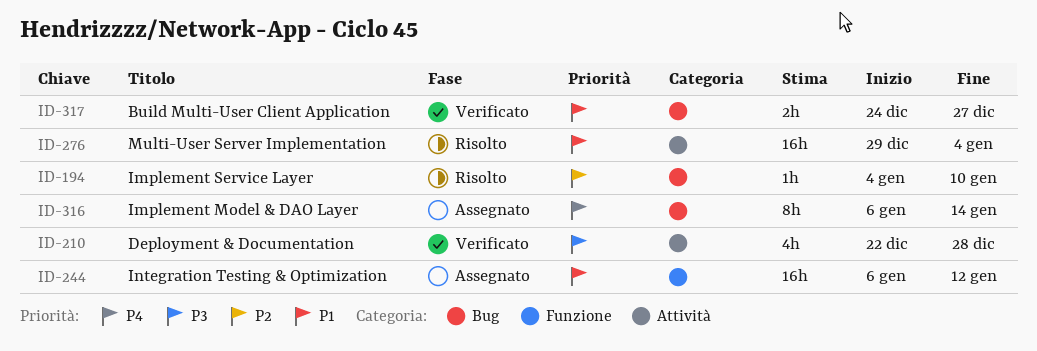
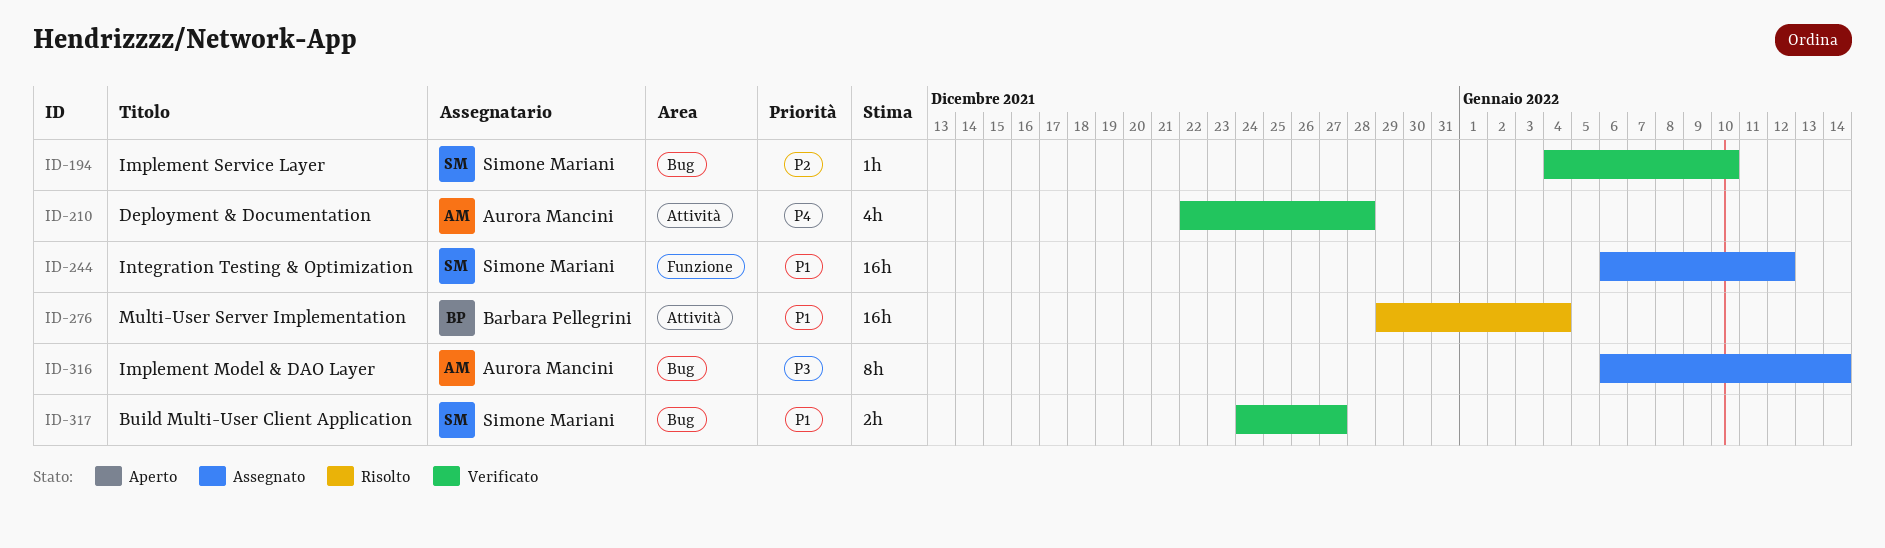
ID-194, status: Risolto -> Verificato
ID-210, priority: P3 -> P4
ID-316, priority: P4 -> P3

